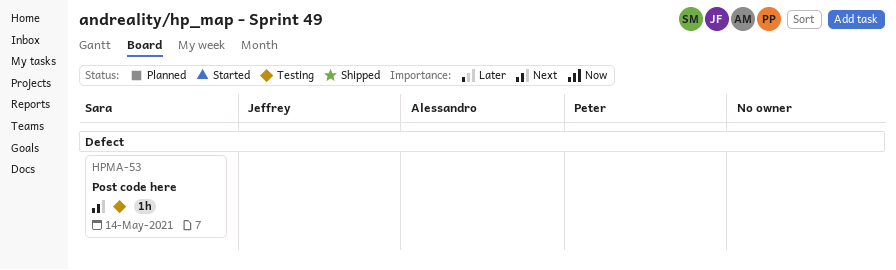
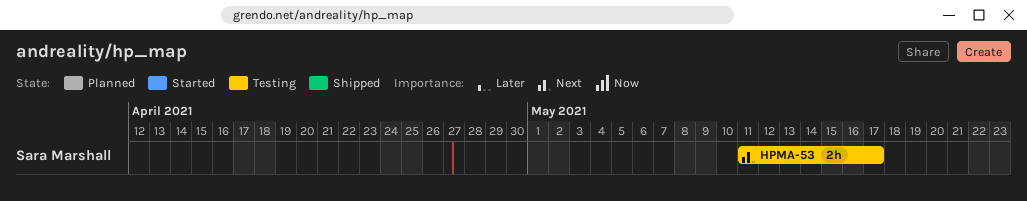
HPMA-53, estimate: 1h -> 2h
HPMA-53, due: May 14 -> May 17

